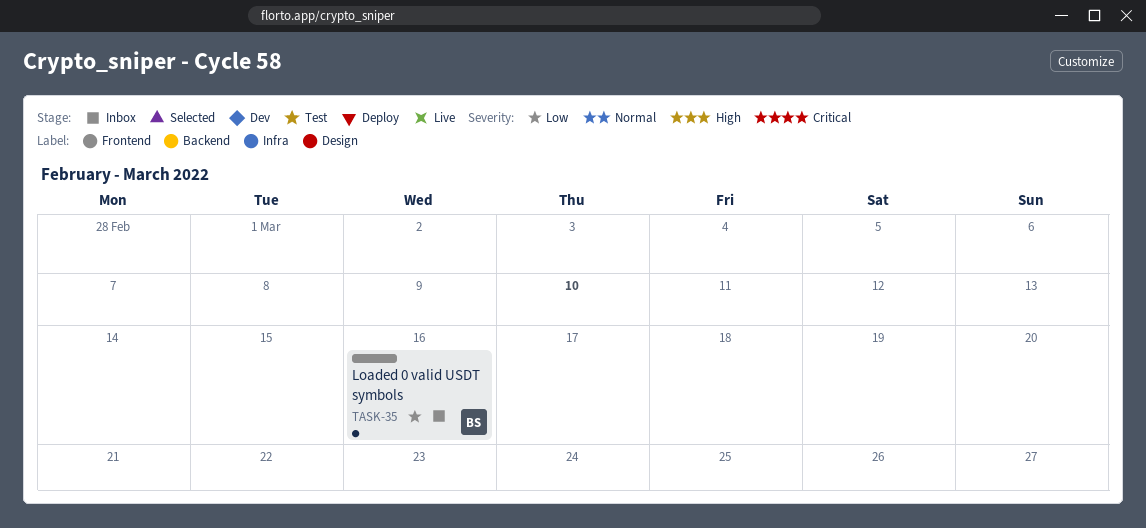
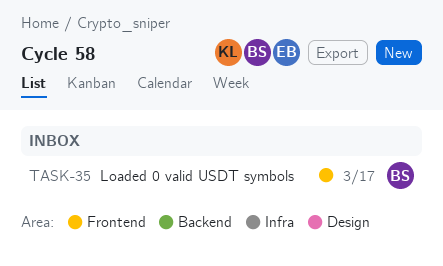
TASK-35, due: Mar 16 -> Mar 17

